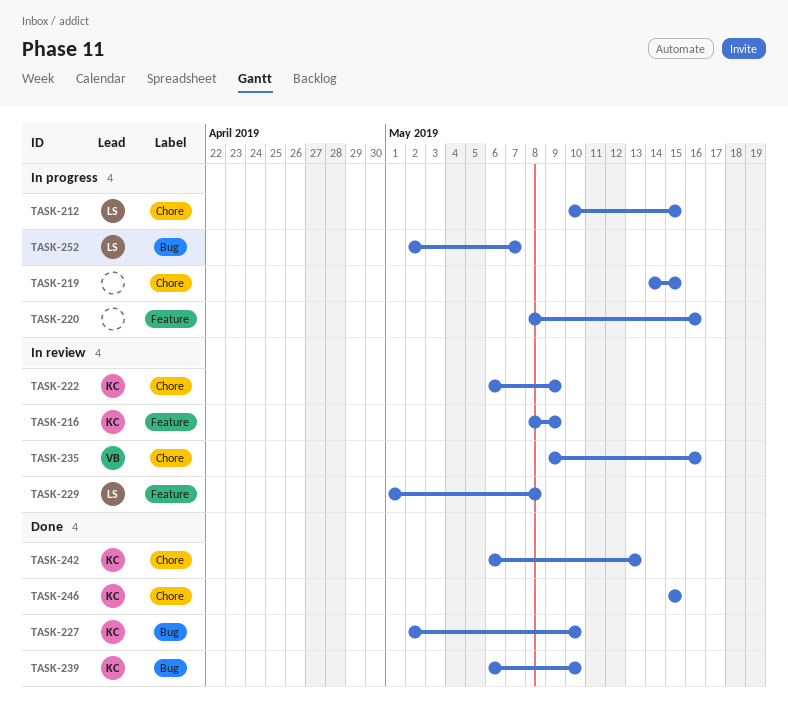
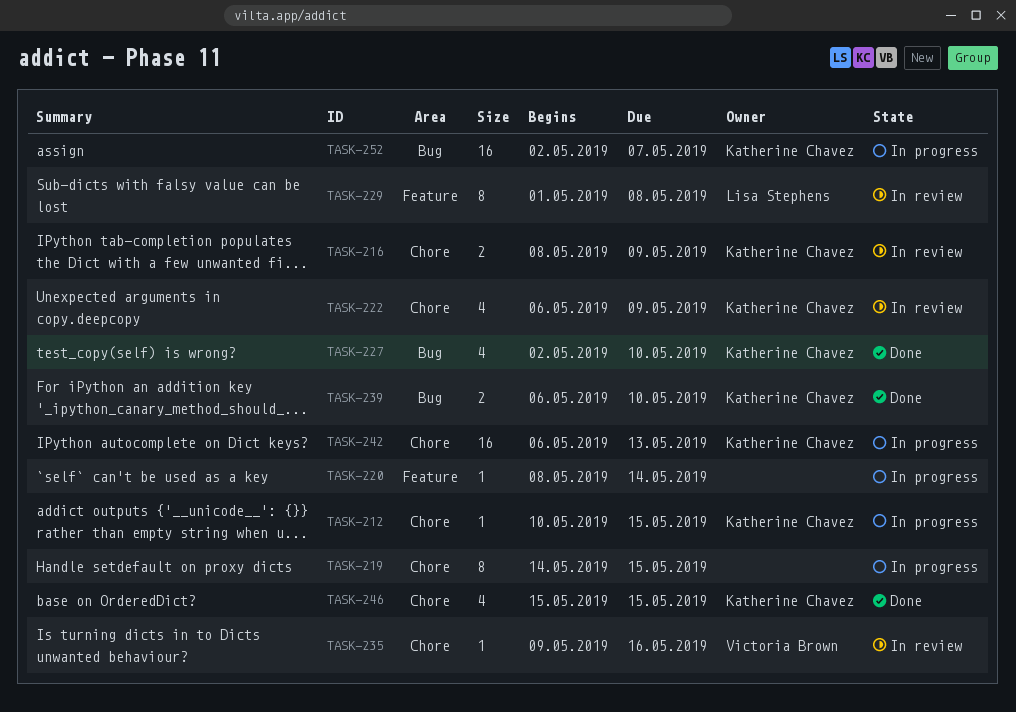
TASK-212, owner: Lisa Stephens -> Katherine Chavez
TASK-216, label: Feature -> Chore
TASK-220, due: May 16 -> May 14
TASK-242, status: Done -> In progress
TASK-252, owner: Lisa Stephens -> Katherine Chavez

